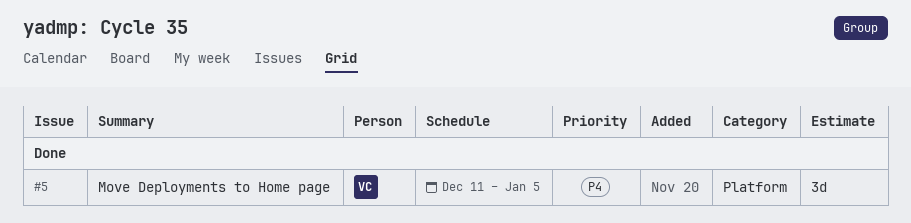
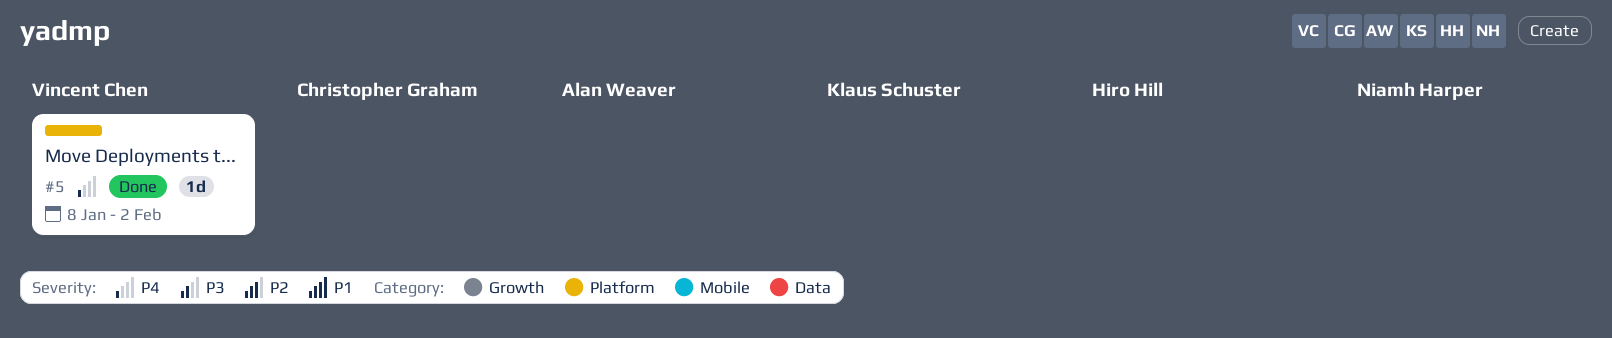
#5, estimate: 3d -> 1d
#5, start: Dec 11 -> Jan 8
#5, due: Jan 5 -> Feb 2

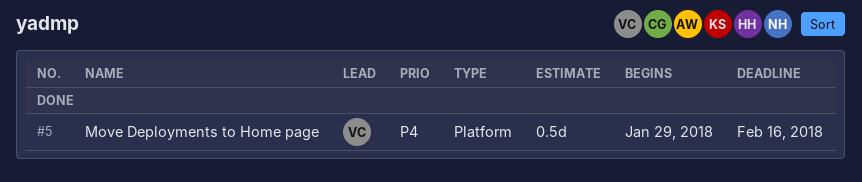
#5, estimate: 1d -> 0.5d
#5, start: Jan 8 -> Jan 29
#5, due: Feb 2 -> Feb 16

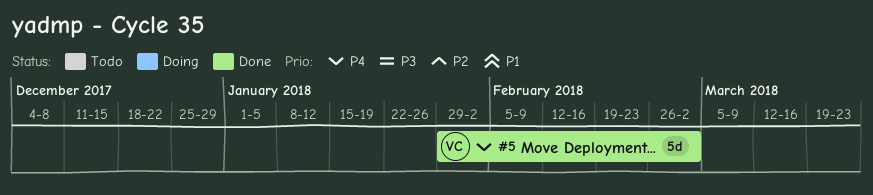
#5, estimate: 0.5d -> 5d
#5, due: Feb 16 -> Mar 2

